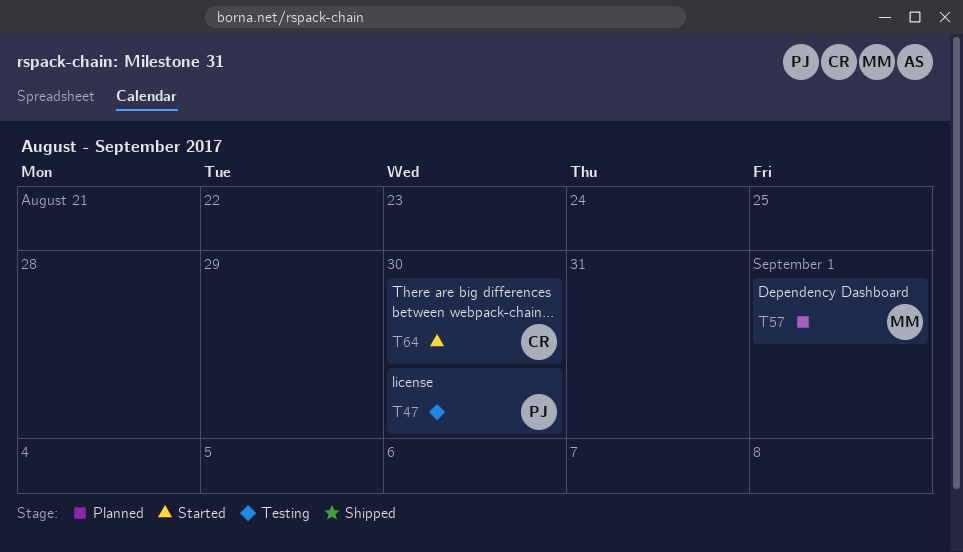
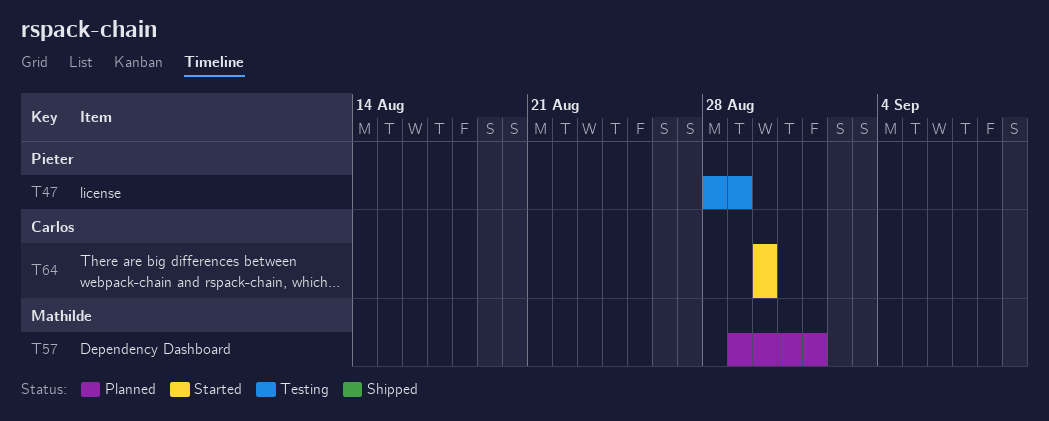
T47, due: Aug 30 -> Aug 29

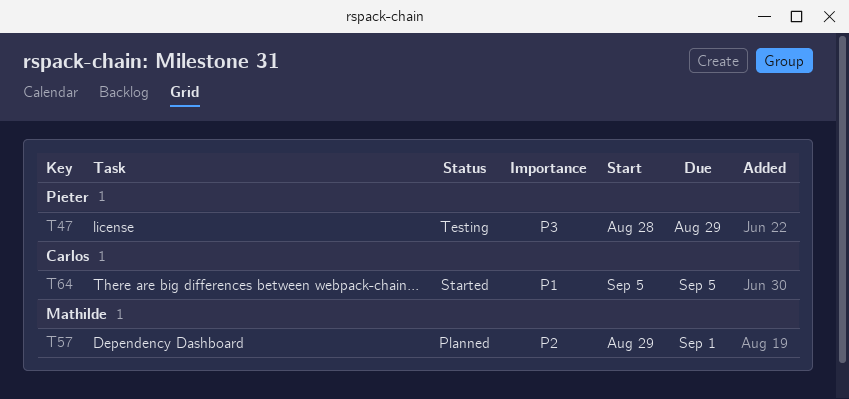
T64, start: Aug 30 -> Sep 5
T64, due: Aug 30 -> Sep 5

